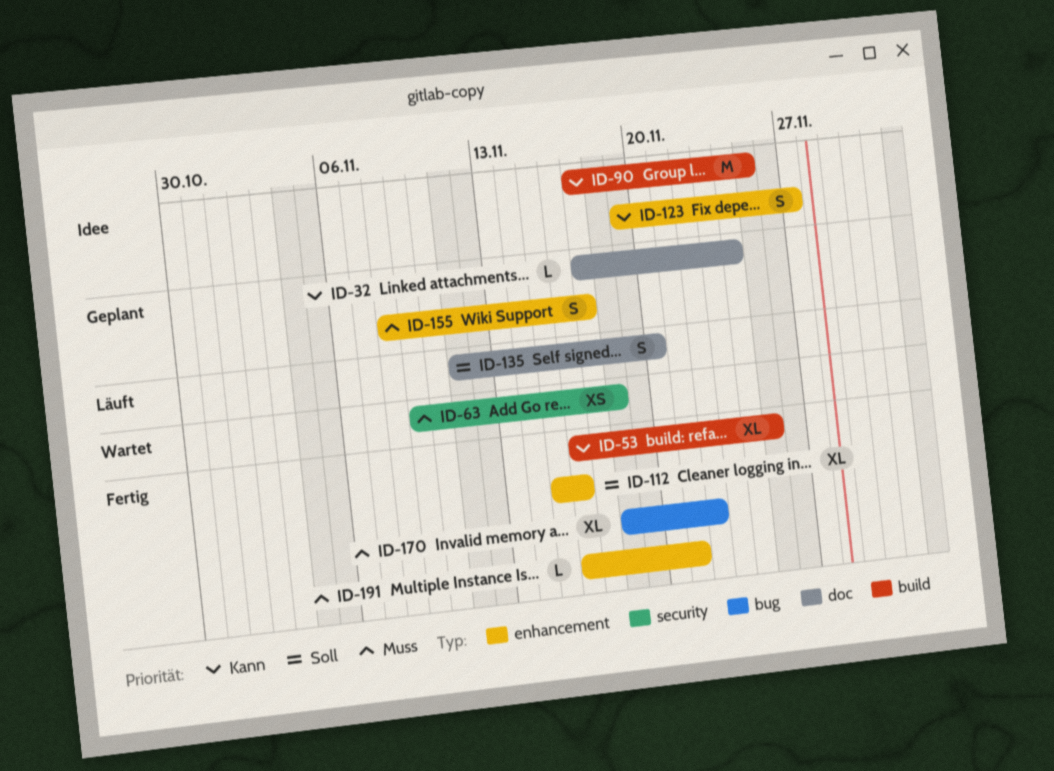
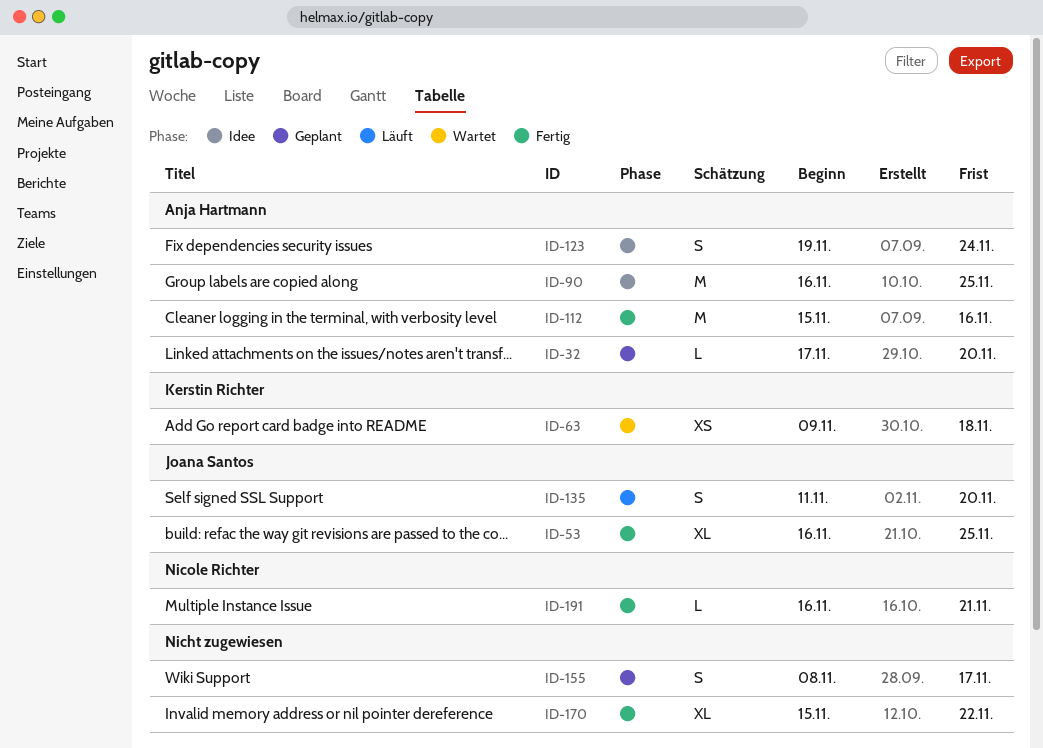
ID-32, due: Nov 24 -> Nov 20
ID-90, start: Nov 17 -> Nov 16
ID-112, estimate: XL -> M
ID-123, due: Nov 27 -> Nov 24
ID-170, start: Nov 18 -> Nov 15

